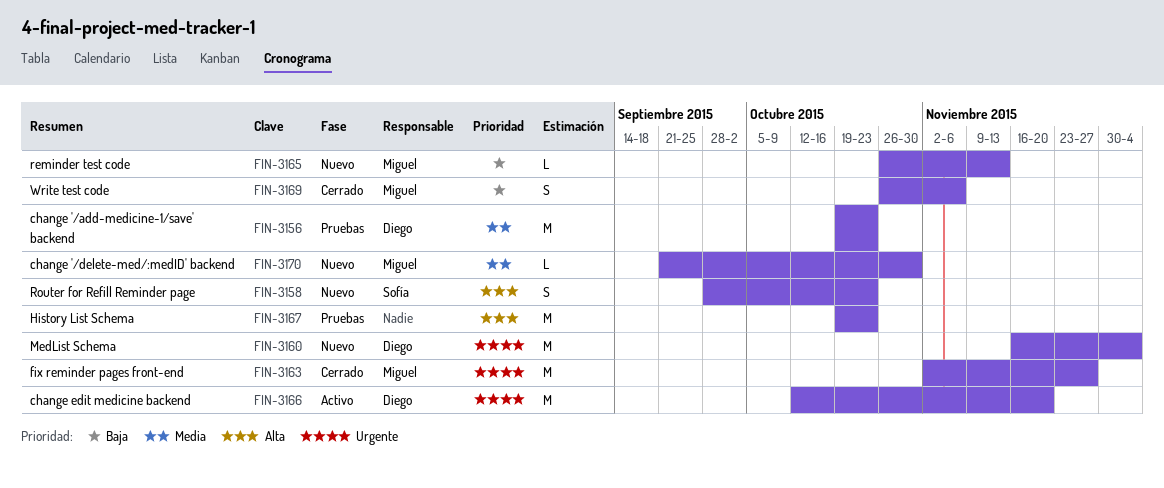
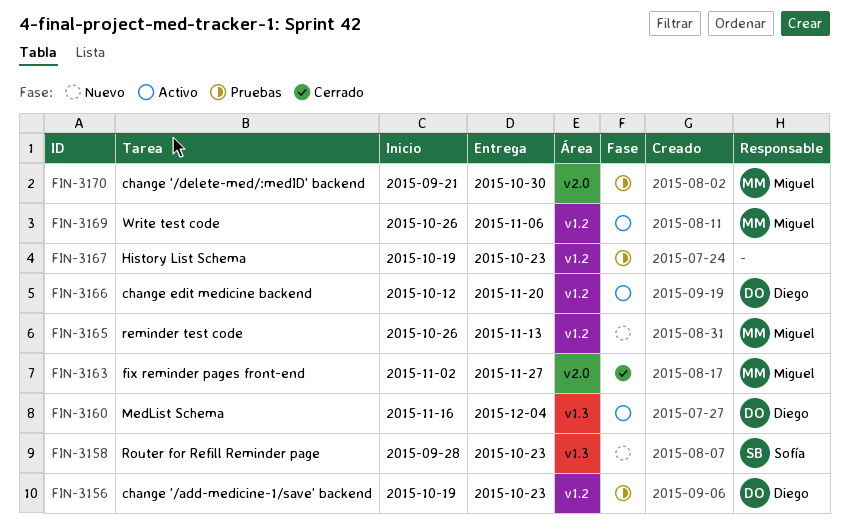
FIN-3160, status: Nuevo -> Activo
FIN-3169, status: Cerrado -> Activo
FIN-3170, status: Nuevo -> Pruebas

